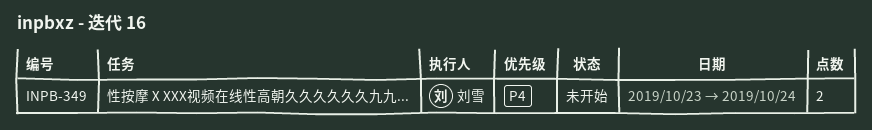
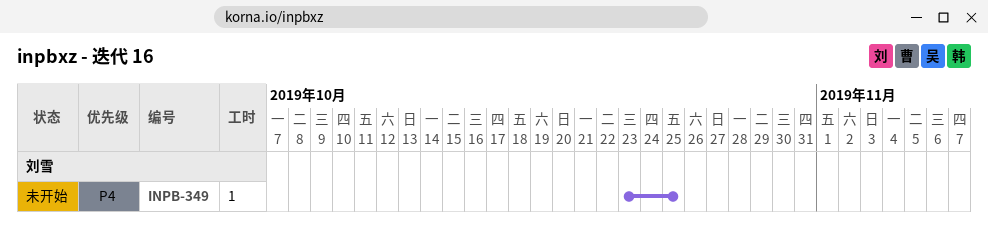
INPB-349, estimate: 2 -> 1
INPB-349, due: Oct 24 -> Oct 25

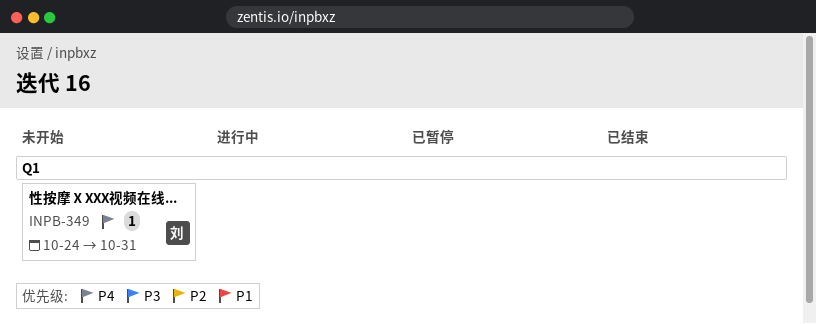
INPB-349, start: Oct 23 -> Oct 24
INPB-349, due: Oct 25 -> Oct 31

